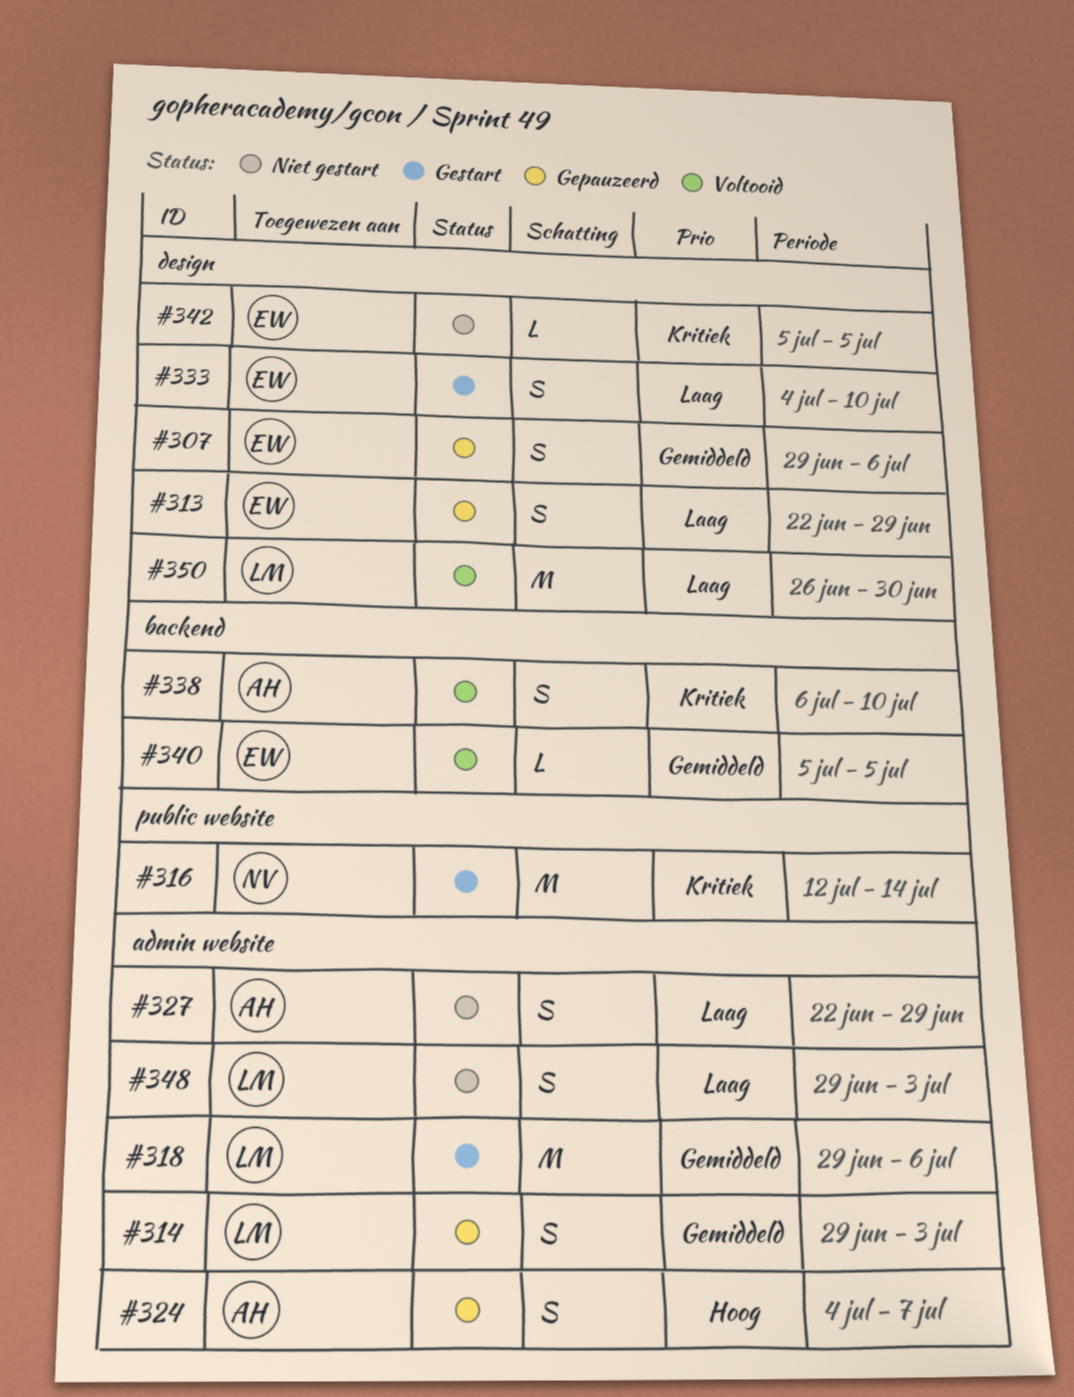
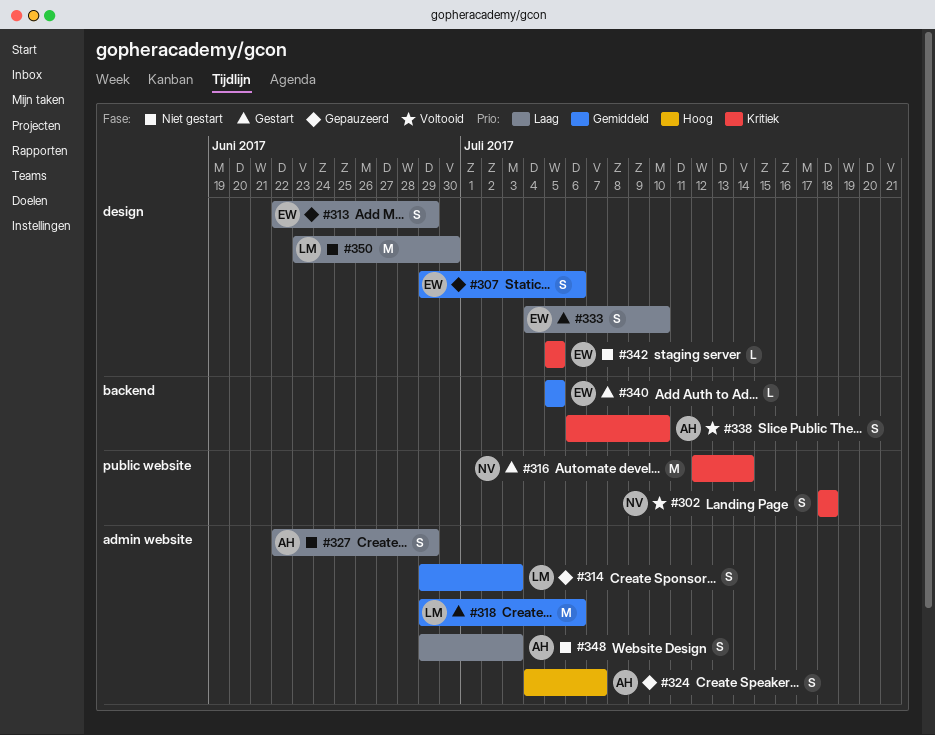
#302: none -> present
#340, status: Voltooid -> Gestart
#348, owner: LM -> AH
#350, status: Voltooid -> Niet gestart
#350, start: Jun 26 -> Jun 23

